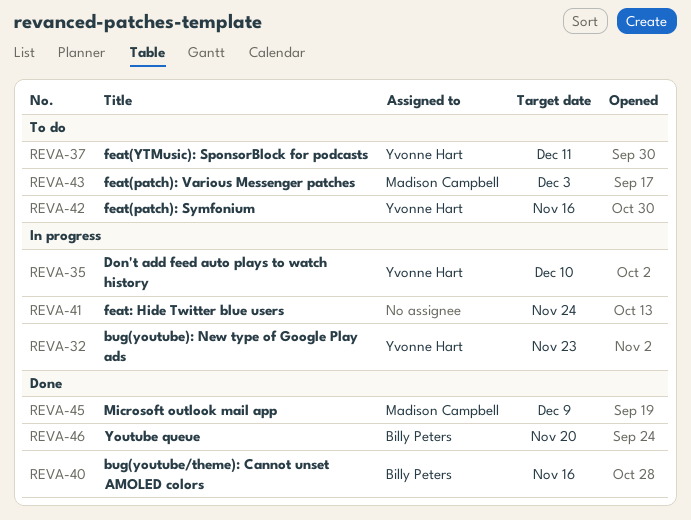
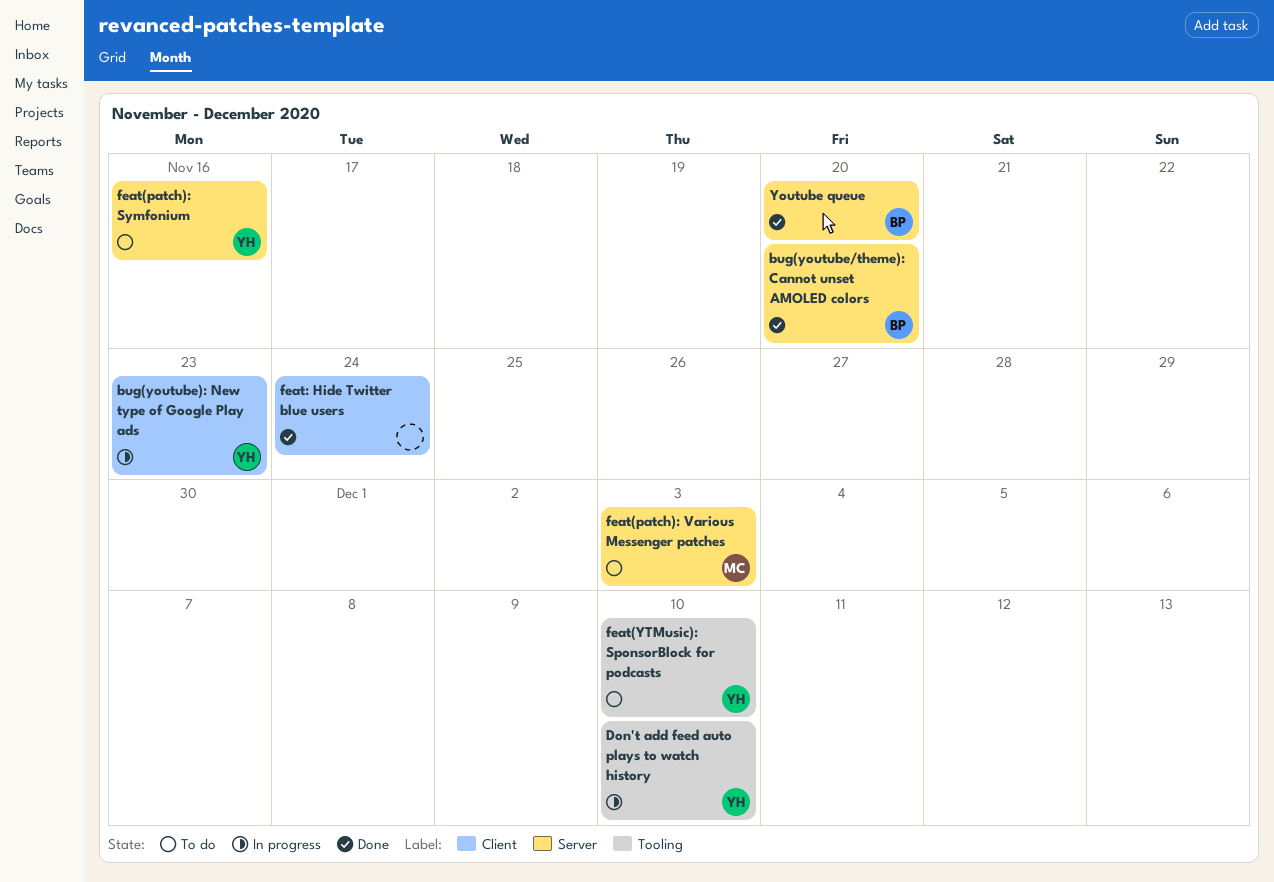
bug(youtube/theme): Cannot unset AMOLED colors, due: Nov 16 -> Nov 20
feat(YTMusic): SponsorBlock for podcasts, due: Dec 11 -> Dec 10
feat: Hide Twitter blue users, status: In progress -> Done
Microsoft outlook mail app: present -> none

